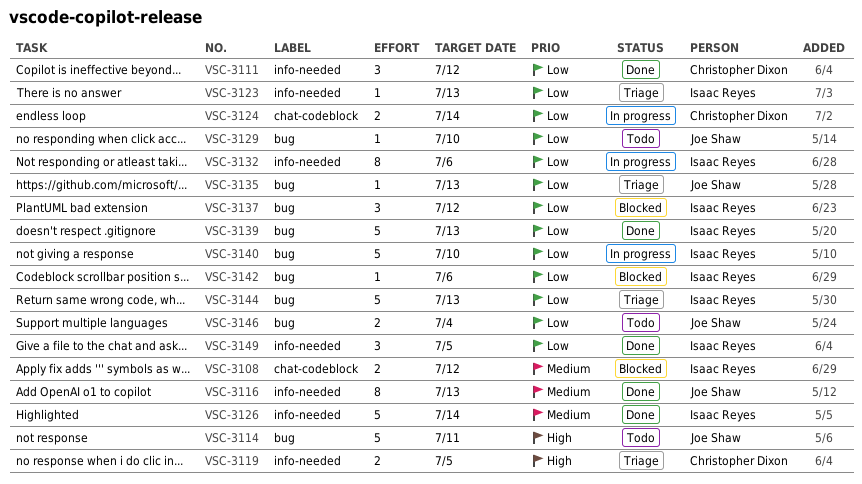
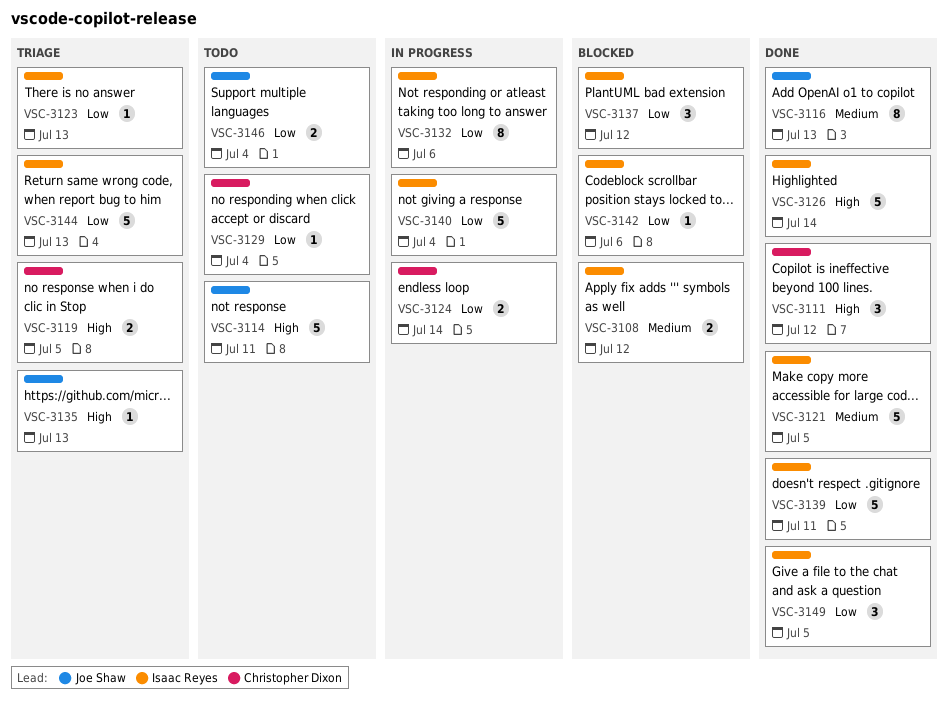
VSC-3111, priority: Low -> High
VSC-3121: none -> present
VSC-3126, priority: Medium -> High
VSC-3129, owner: Joe Shaw -> Christopher Dixon
VSC-3129, due: Jul 10 -> Jul 4
VSC-3135, priority: Low -> High
VSC-3139, due: Jul 13 -> Jul 11
VSC-3140, due: Jul 10 -> Jul 4

